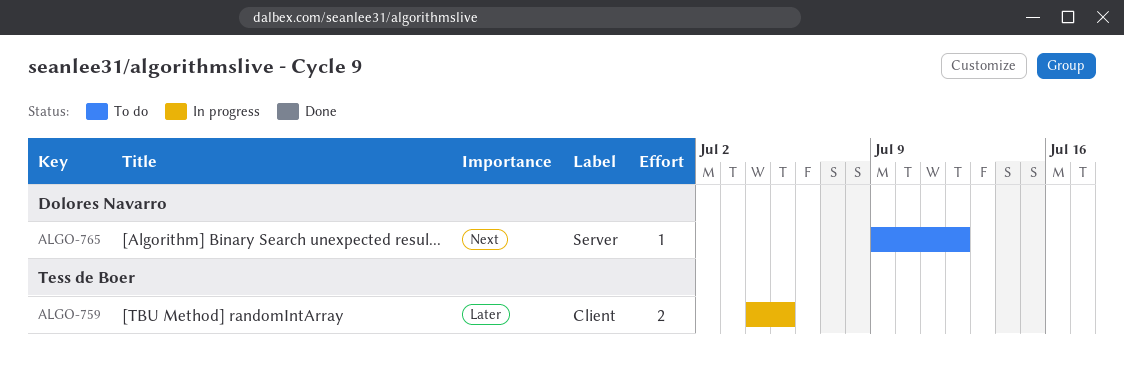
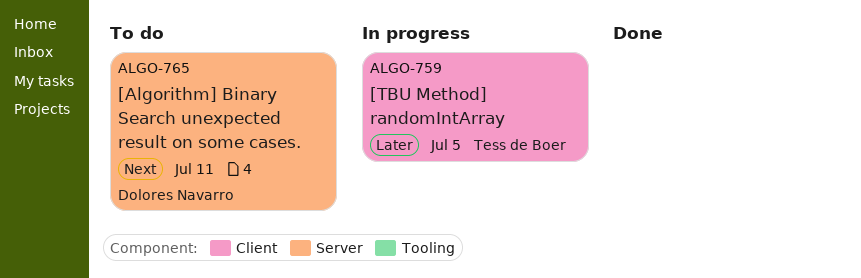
ALGO-765, due: Jul 12 -> Jul 11

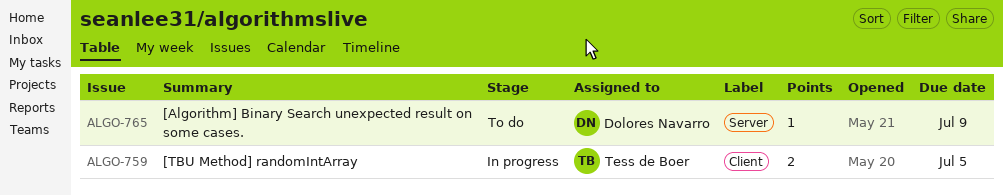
ALGO-765, due: Jul 11 -> Jul 9

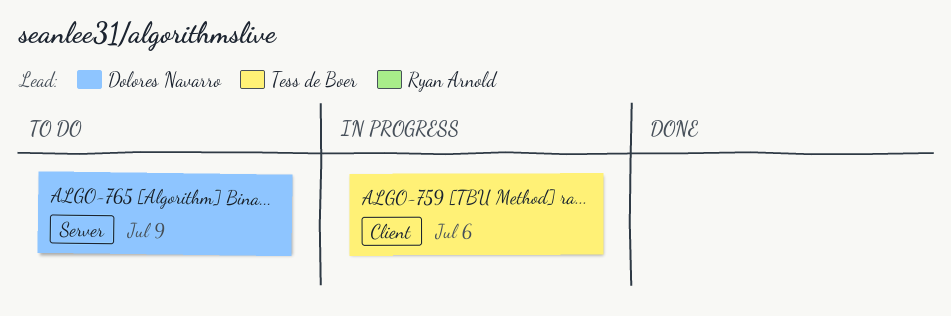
ALGO-759, due: Jul 5 -> Jul 6

